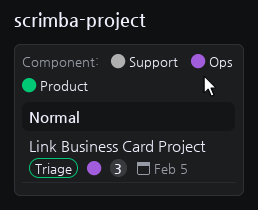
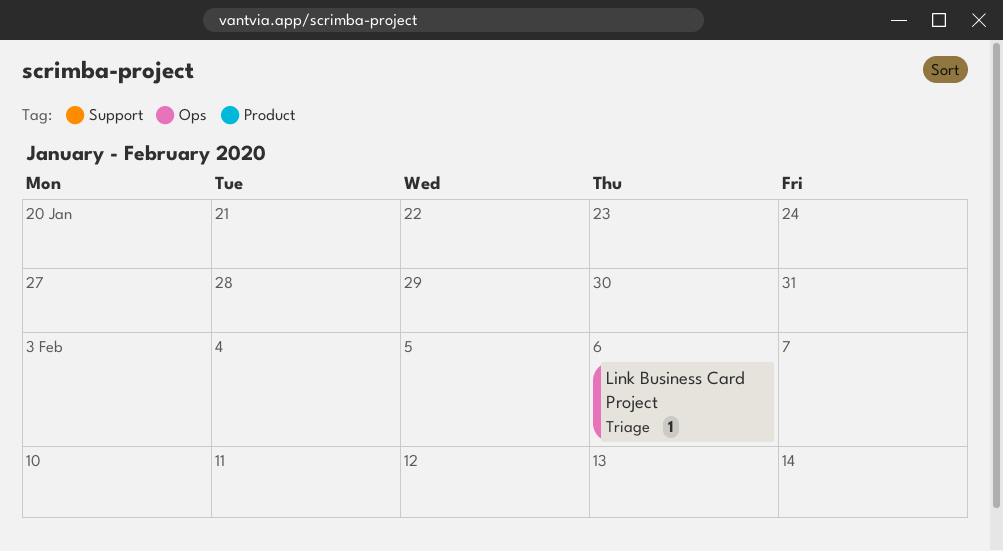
Link Business Card Project, estimate: 3 -> 1
Link Business Card Project, due: Feb 5 -> Feb 6

